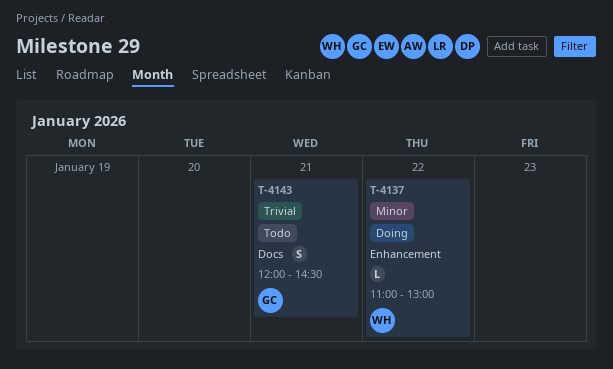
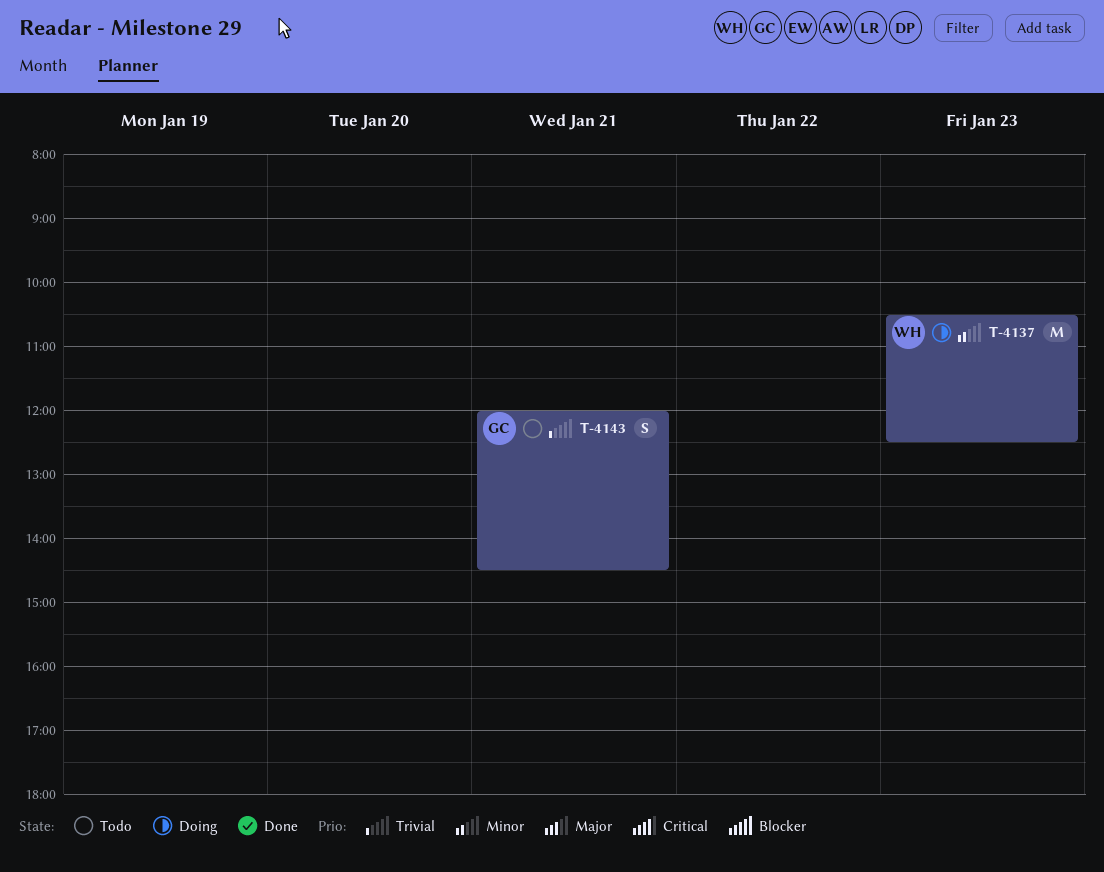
T-4137, estimate: L -> M
T-4137, day: Jan 22 -> Jan 23
T-4137, begins: 11:00 -> 10:30
T-4137, ends: 13:00 -> 12:30

